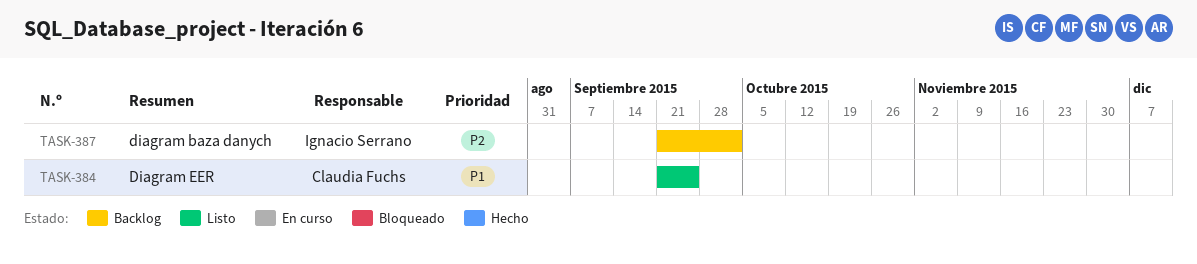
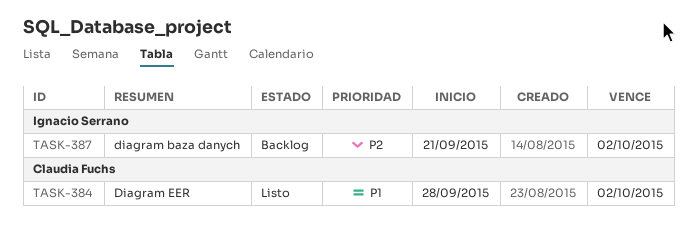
TASK-384, start: Sep 21 -> Sep 28
TASK-384, due: Sep 25 -> Oct 2

